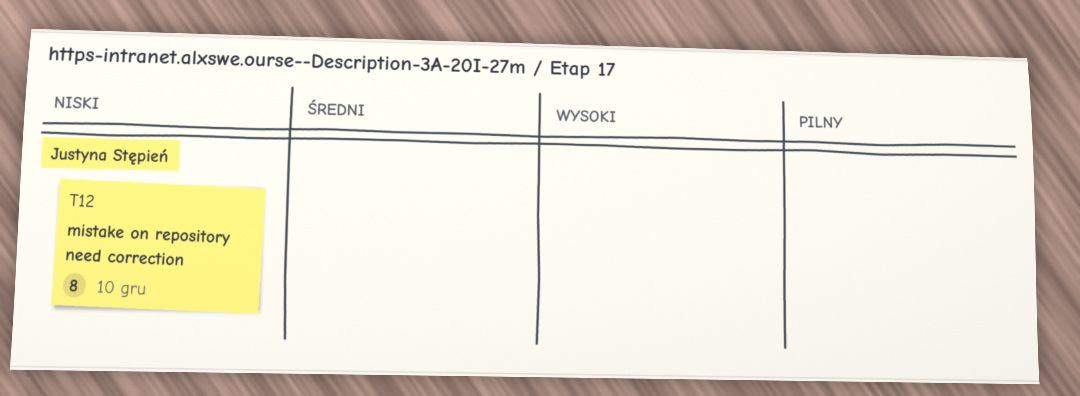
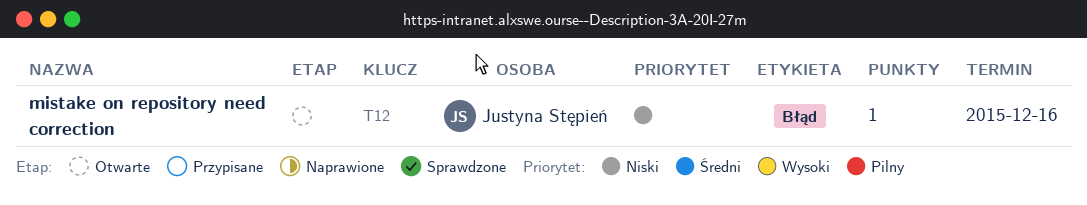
T12, estimate: 8 -> 1
T12, due: Dec 10 -> Dec 16

